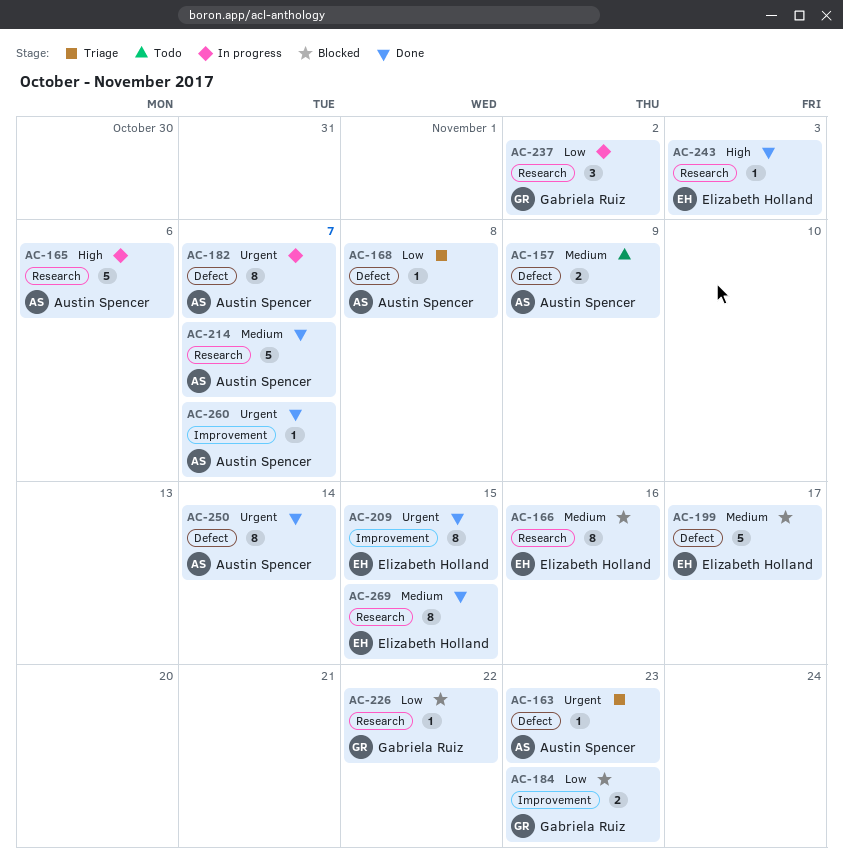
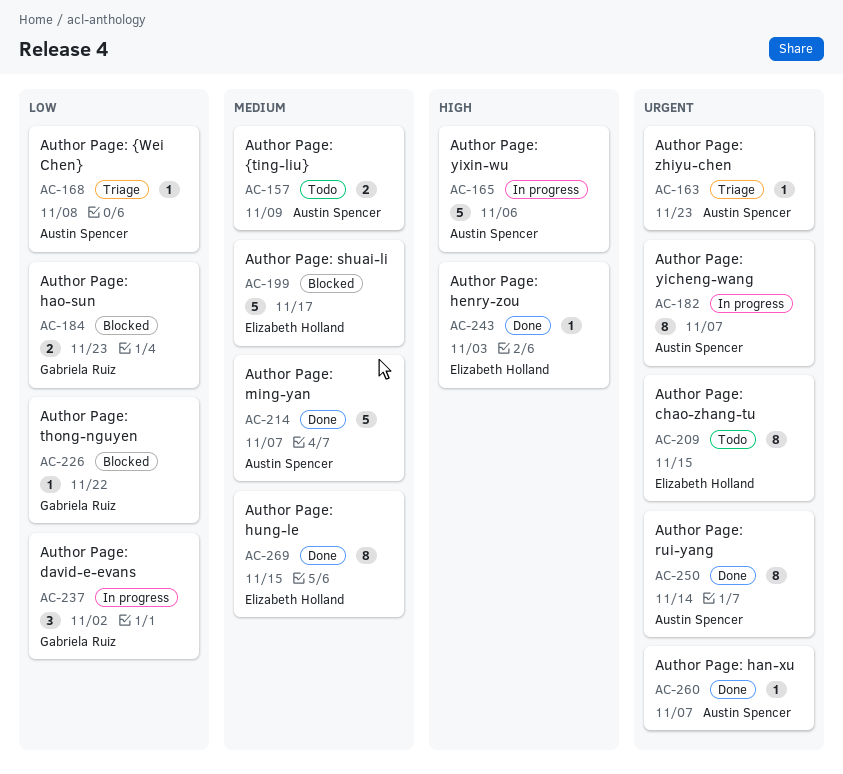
AC-166: present -> none
AC-209, status: Done -> Todo

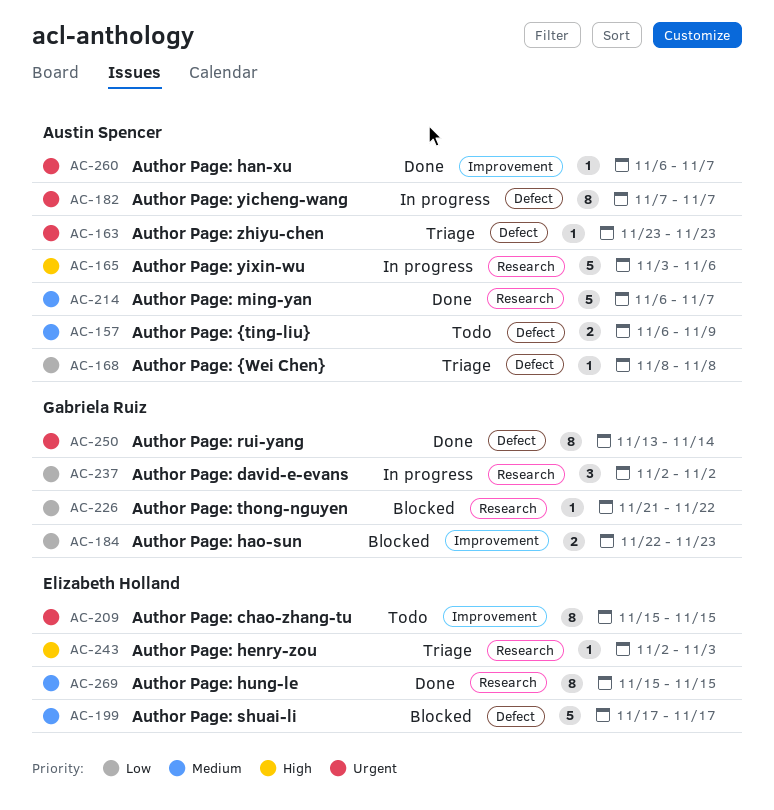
AC-243, status: Done -> Triage
AC-250, owner: Austin Spencer -> Gabriela Ruiz

